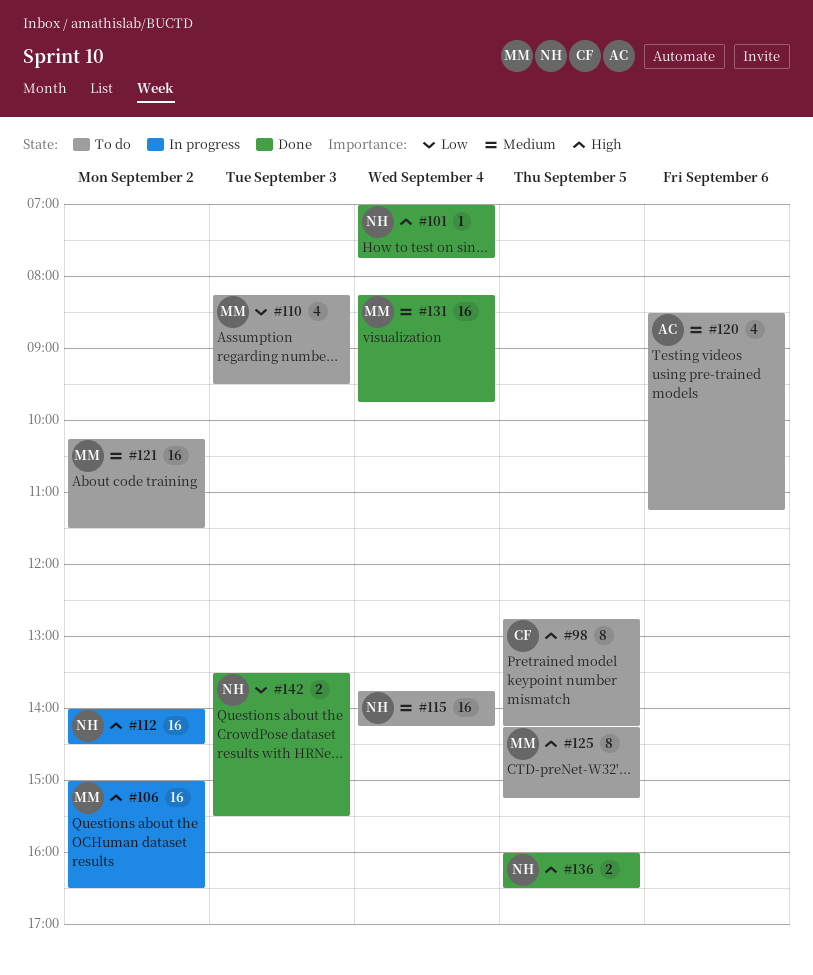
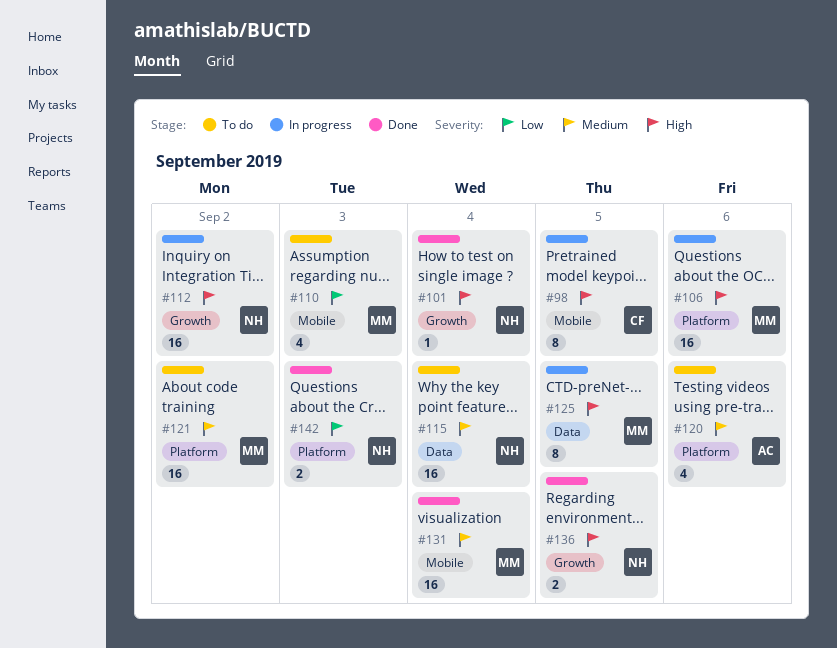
#98, status: To do -> In progress
#106, day: Sep 2 -> Sep 6
#125, status: To do -> In progress

